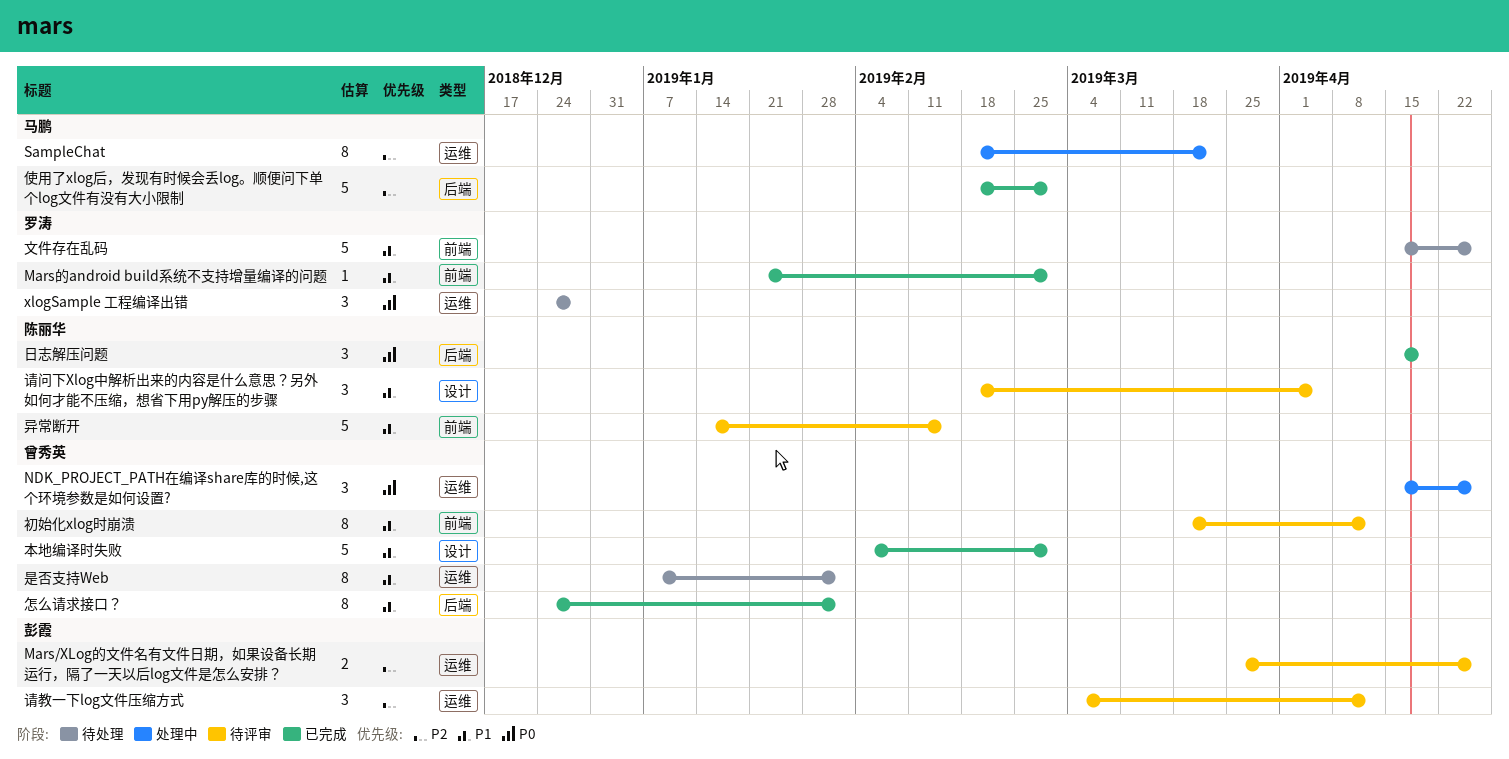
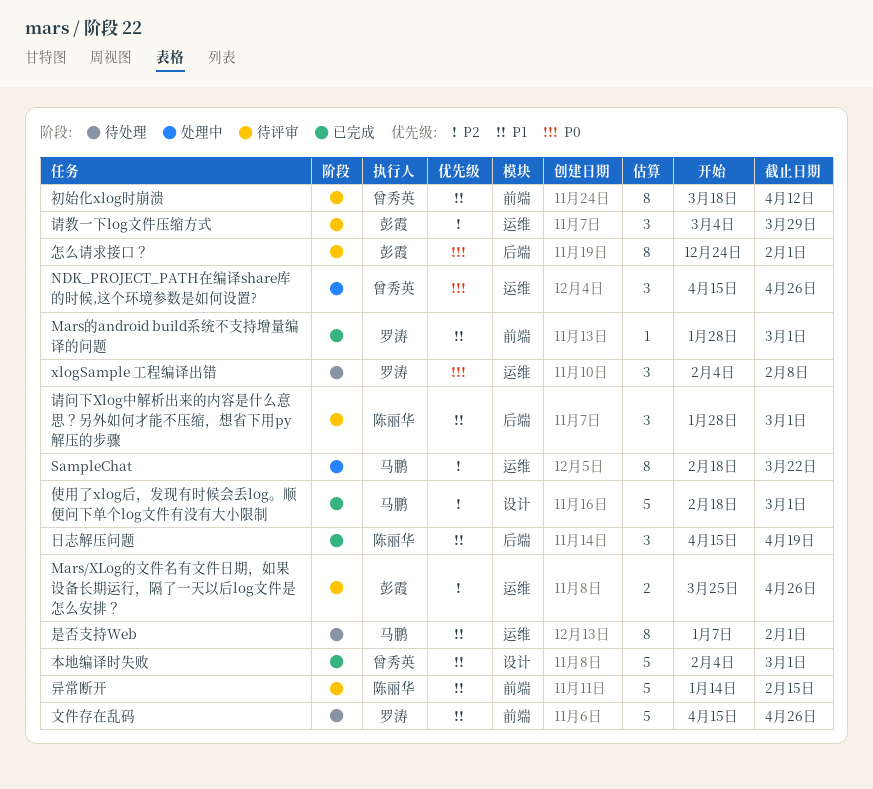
Mars的android build系统不支持增量编译的问题, start: Jan 21 -> Jan 28
xlogSample 工程编译出错, start: Dec 24 -> Feb 4
xlogSample 工程编译出错, due: Dec 28 -> Feb 8
使用了xlog后，发现有时候会丢log。顺便问下单个log文件有没有大小限制, label: 后端 -> 设计
怎么请求接口？, status: 已完成 -> 待评审
怎么请求接口？, owner: 曾秀英 -> 彭霞
怎么请求接口？, priority: P1 -> P0
日志解压问题, priority: P0 -> P1
是否支持Web, owner: 曾秀英 -> 马鹏
请教一下log文件压缩方式, due: Apr 12 -> Mar 29
请问下Xlog中解析出来的内容是什么意思？另外如何才能不压缩，想省下用py解压的步骤, label: 设计 -> 后端
请问下Xlog中解析出来的内容是什么意思？另外如何才能不压缩，想省下用py解压的步骤, start: Feb 18 -> Jan 28
请问下Xlog中解析出来的内容是什么意思？另外如何才能不压缩，想省下用py解压的步骤, due: Apr 5 -> Mar 1

